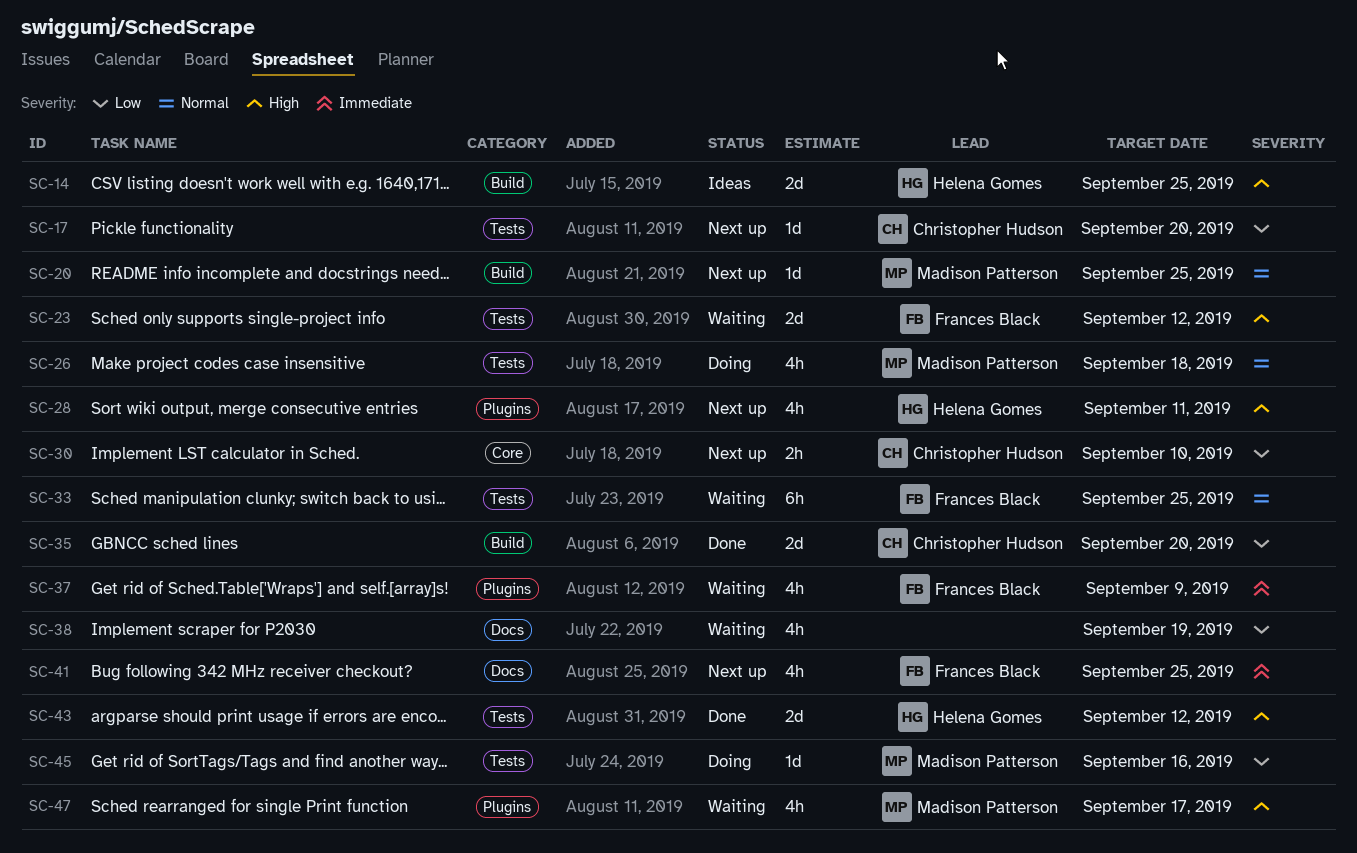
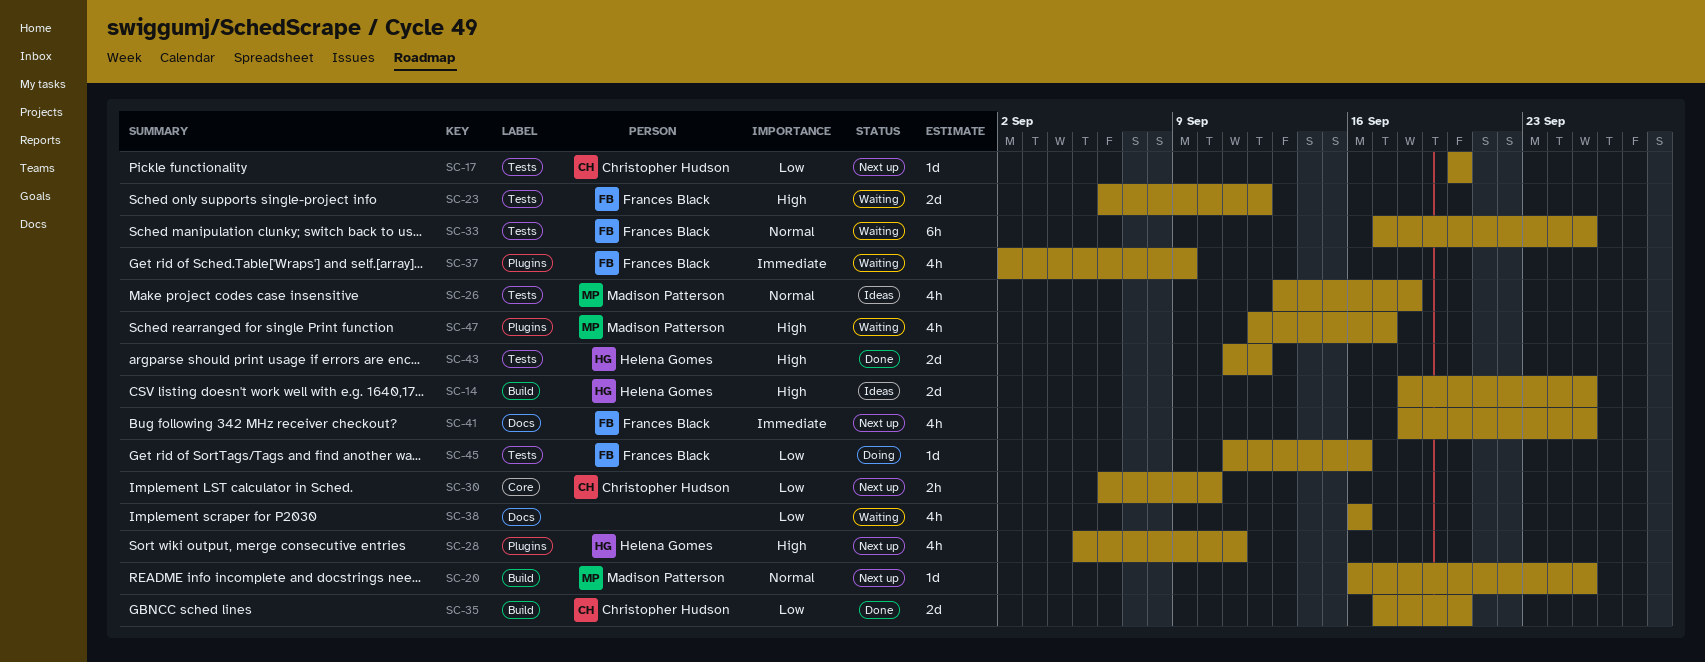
SC-26, status: Doing -> Ideas
SC-38, due: Sep 19 -> Sep 16
SC-45, owner: Madison Patterson -> Frances Black

